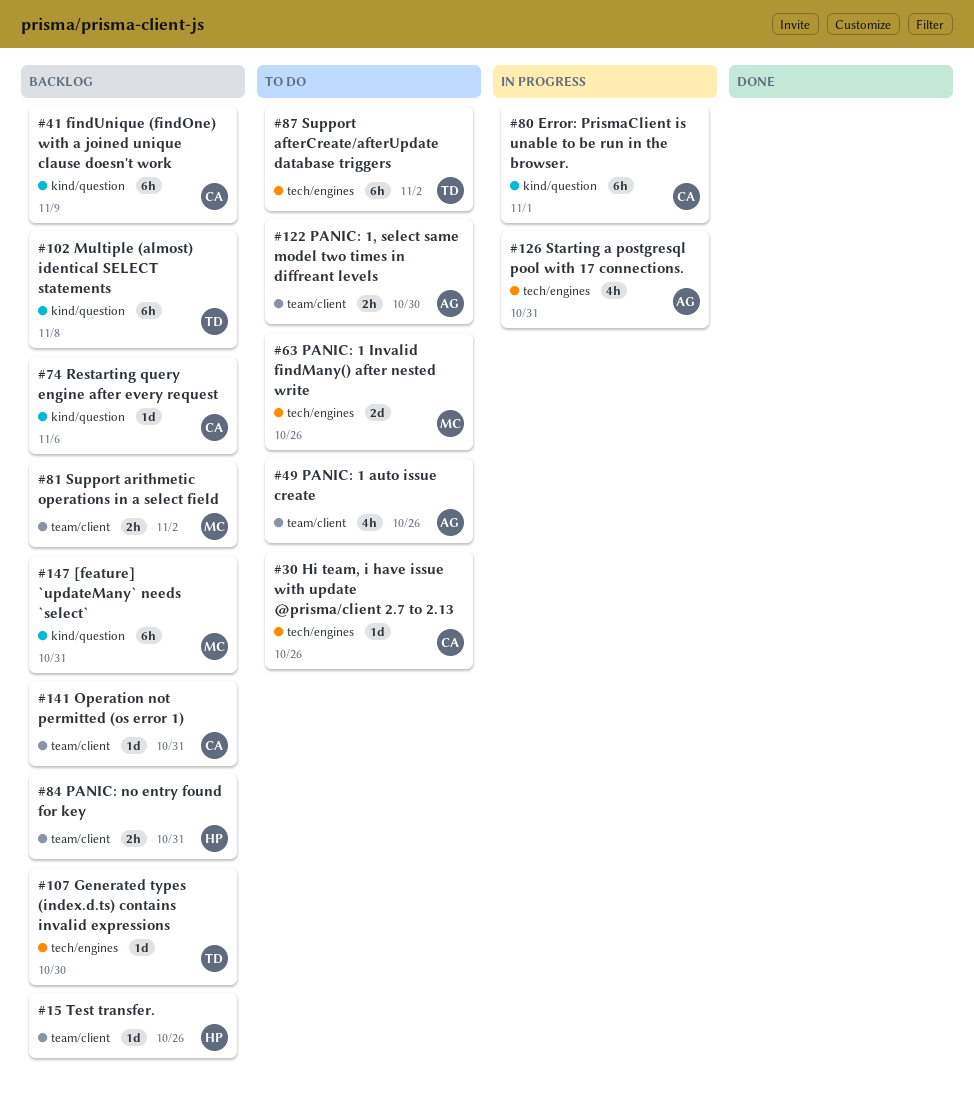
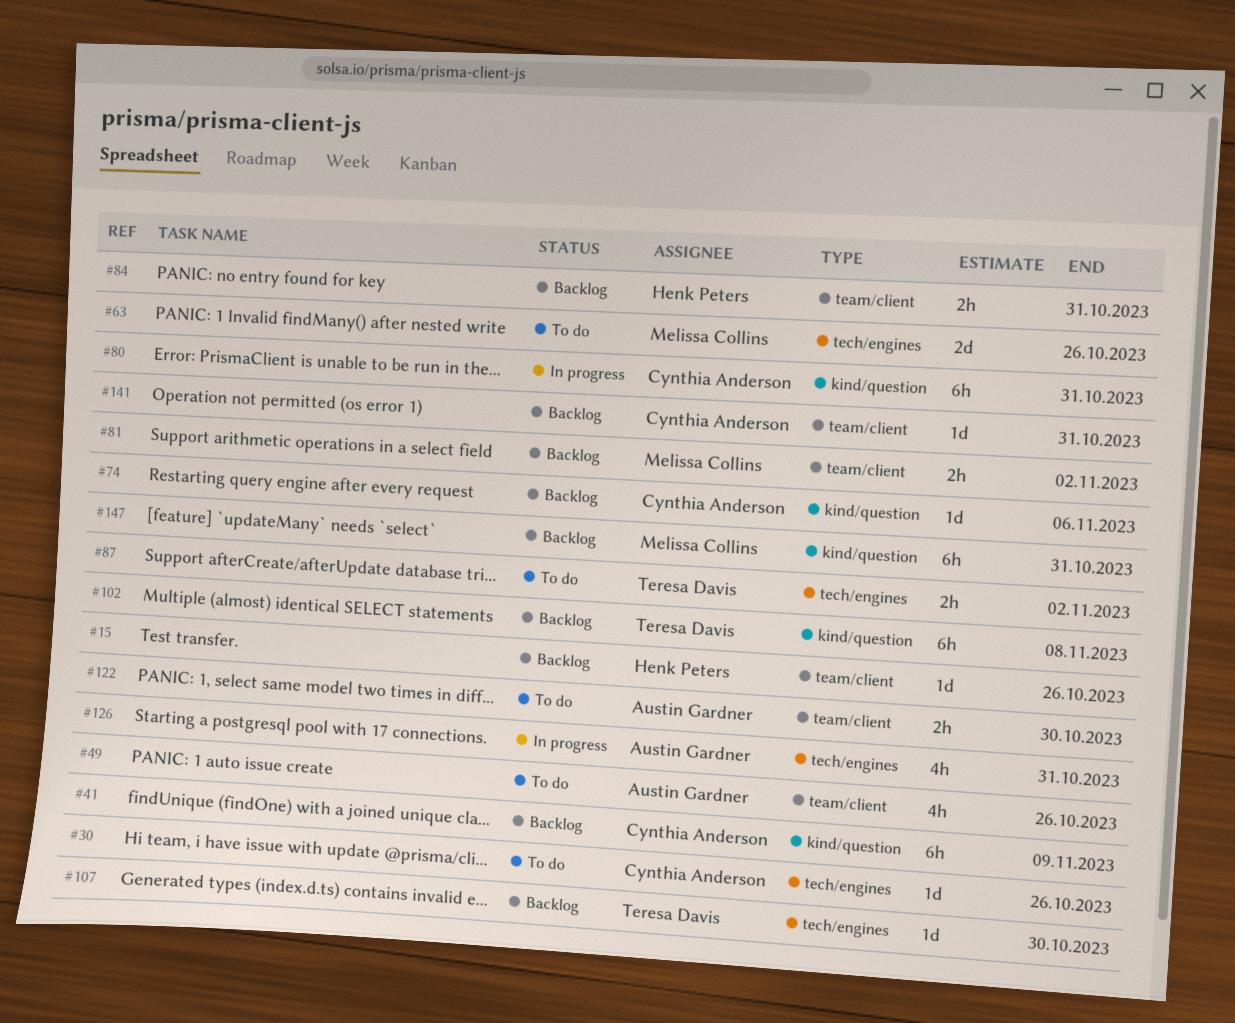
#80, due: Nov 1 -> Oct 31
#87, estimate: 6h -> 2h

